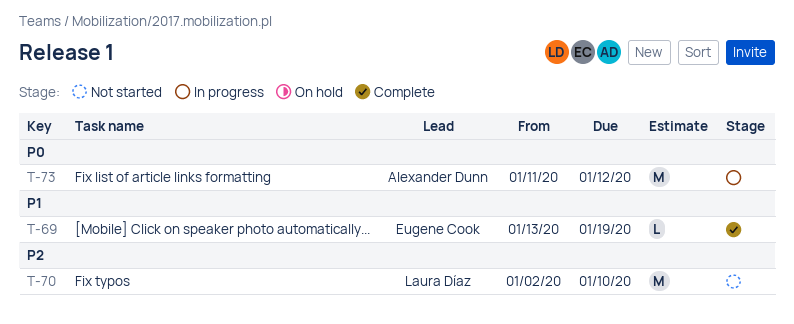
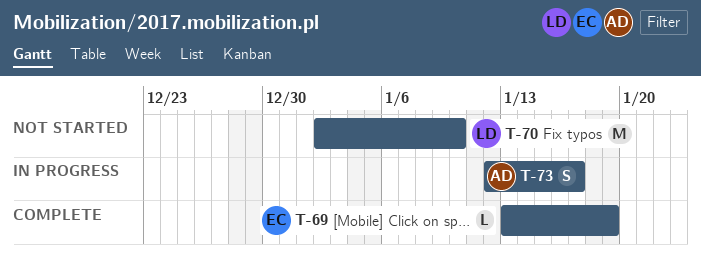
T-73, estimate: M -> S
T-73, start: Jan 11 -> Jan 12
T-73, due: Jan 12 -> Jan 17

